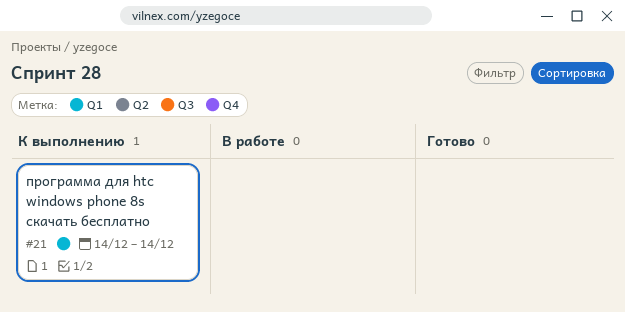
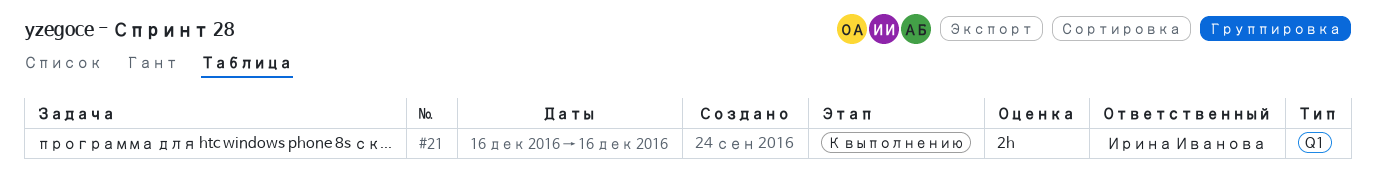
#21, start: Dec 14 -> Dec 16
#21, due: Dec 14 -> Dec 16

